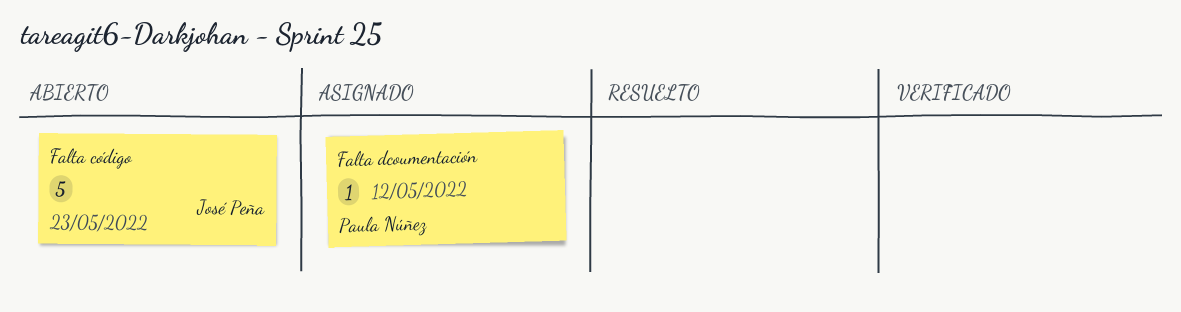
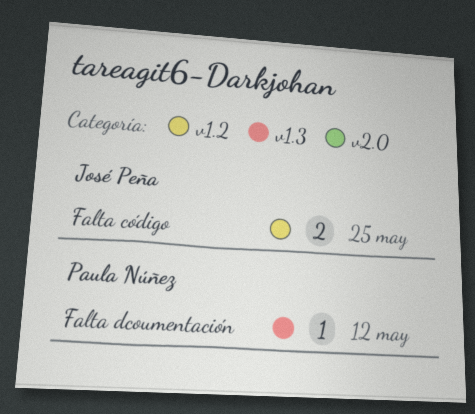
Falta código, estimate: 5 -> 2
Falta código, due: May 23 -> May 25

